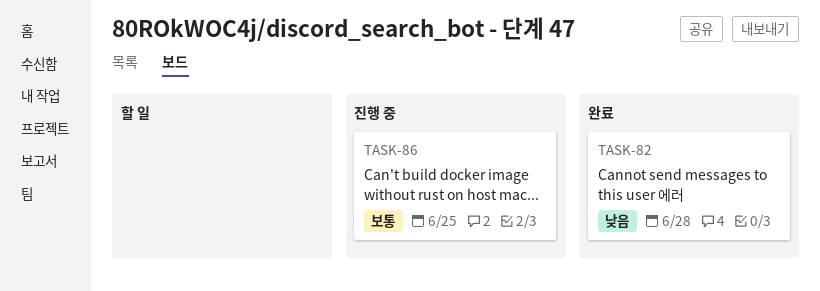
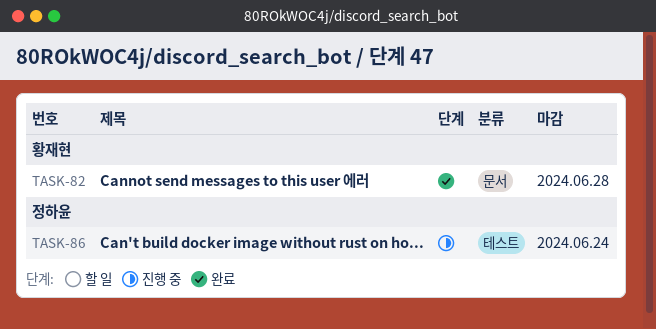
TASK-86, due: Jun 25 -> Jun 24

